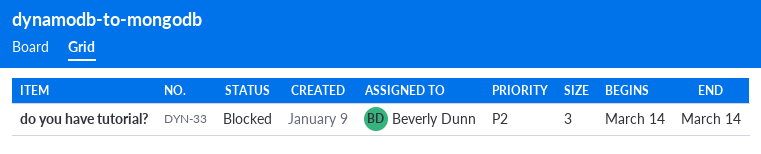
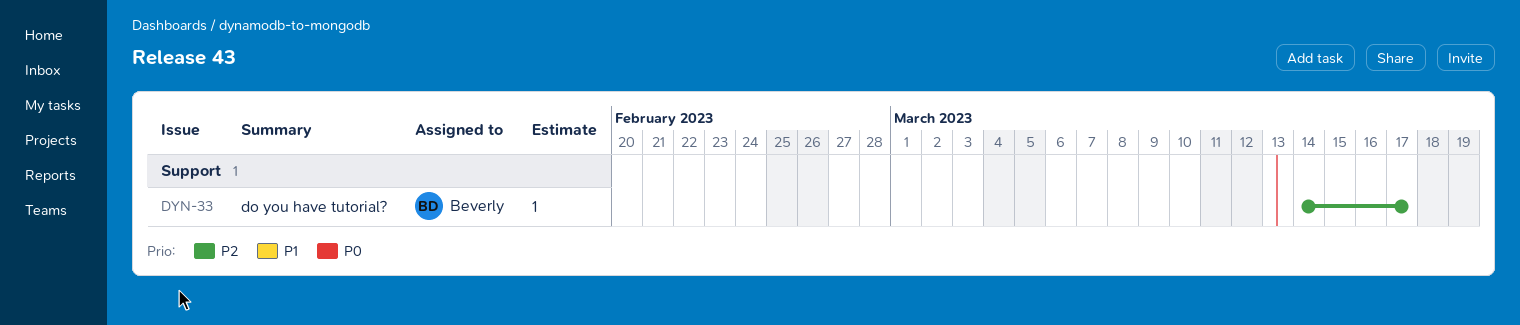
DYN-33, estimate: 3 -> 1
DYN-33, due: Mar 14 -> Mar 17

